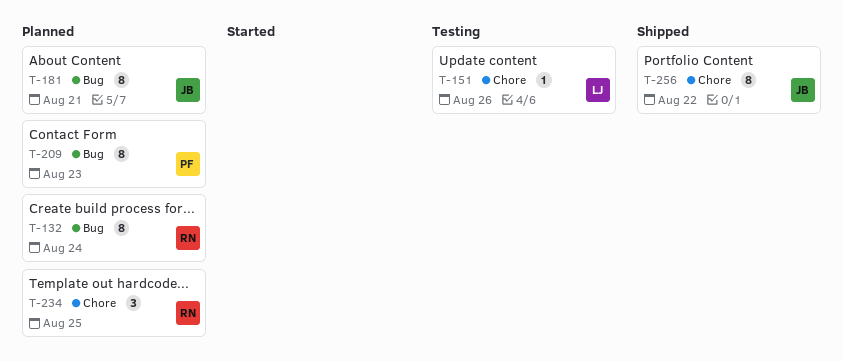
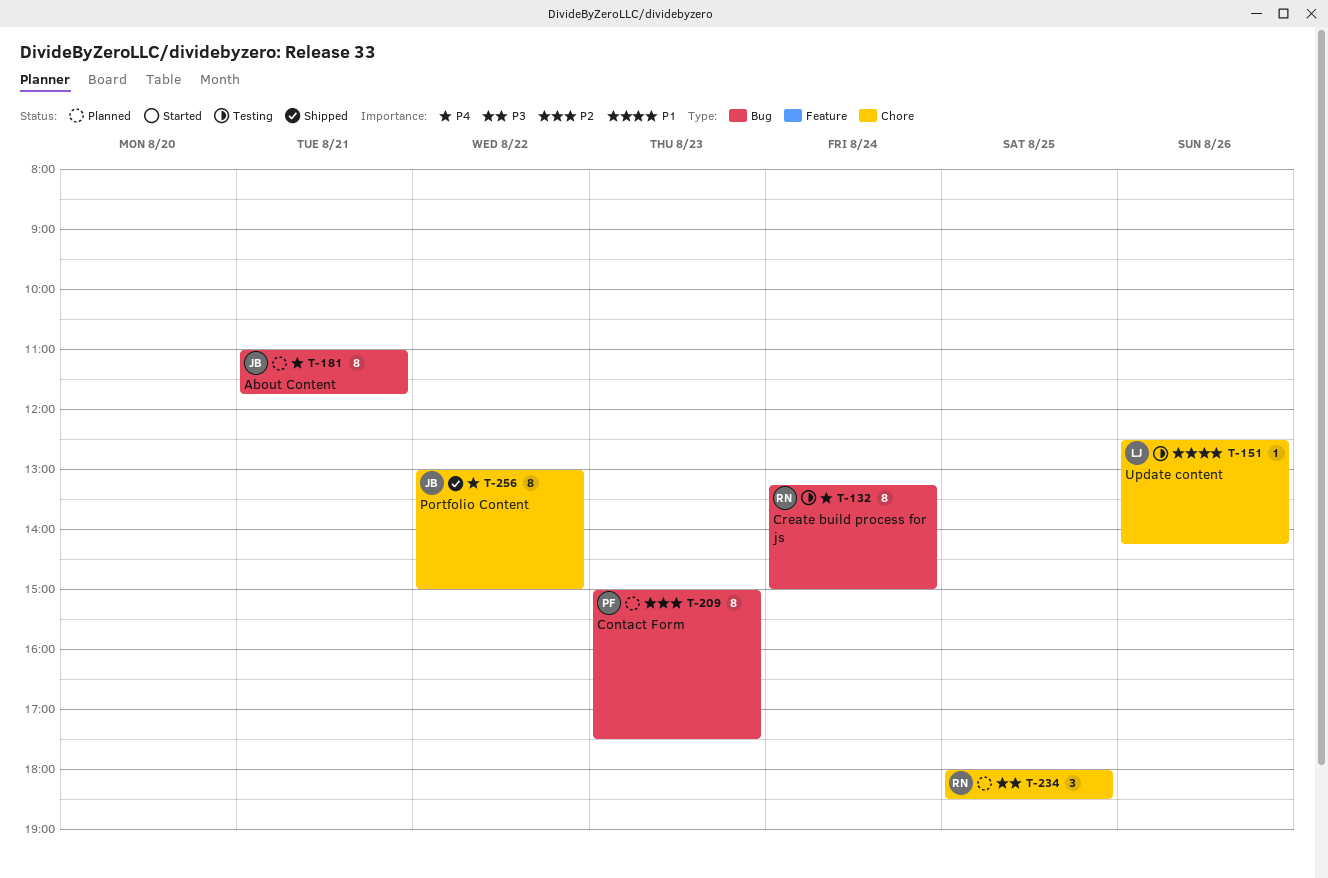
T-132, status: Planned -> Testing

